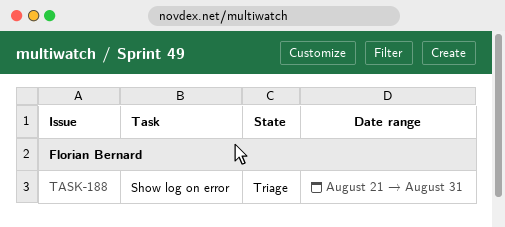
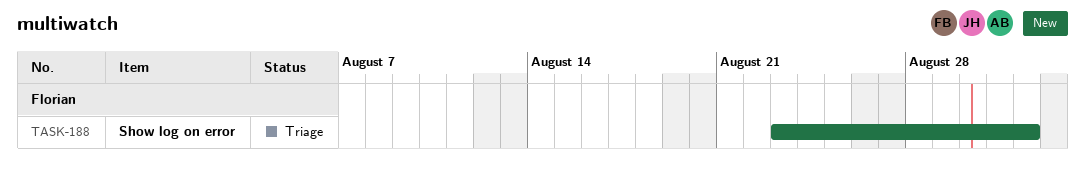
TASK-188, start: Aug 21 -> Aug 23
TASK-188, due: Aug 31 -> Sep 1

